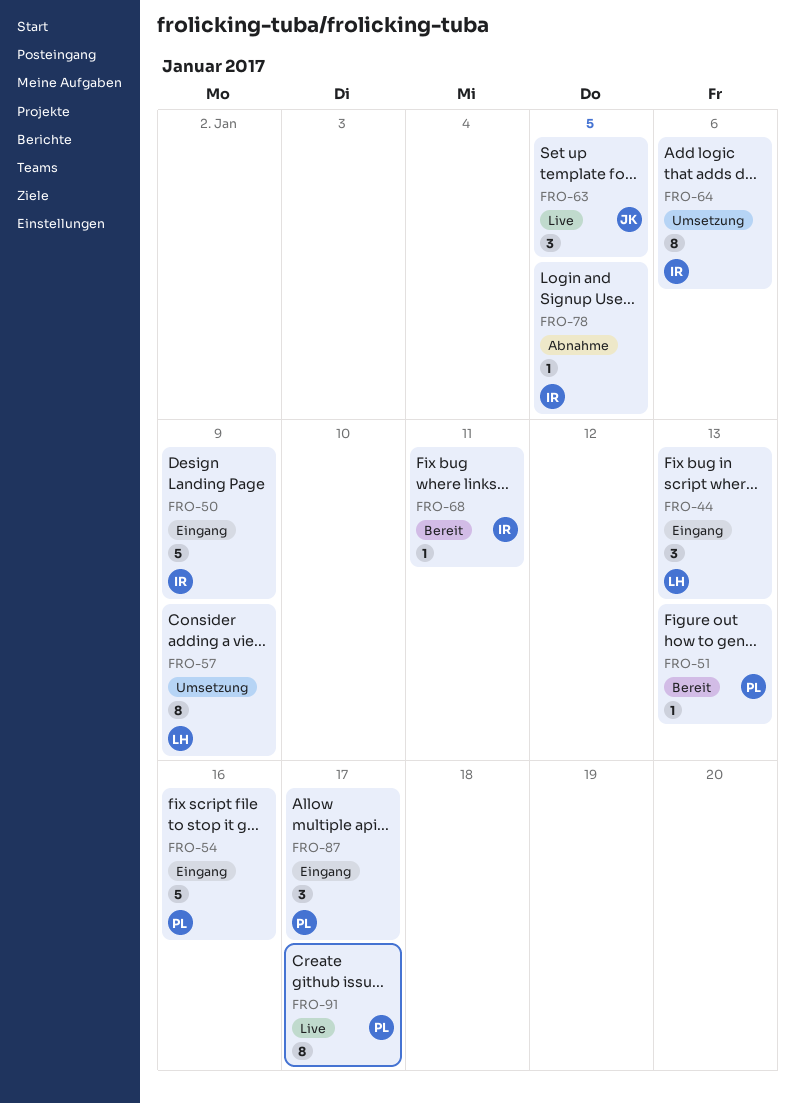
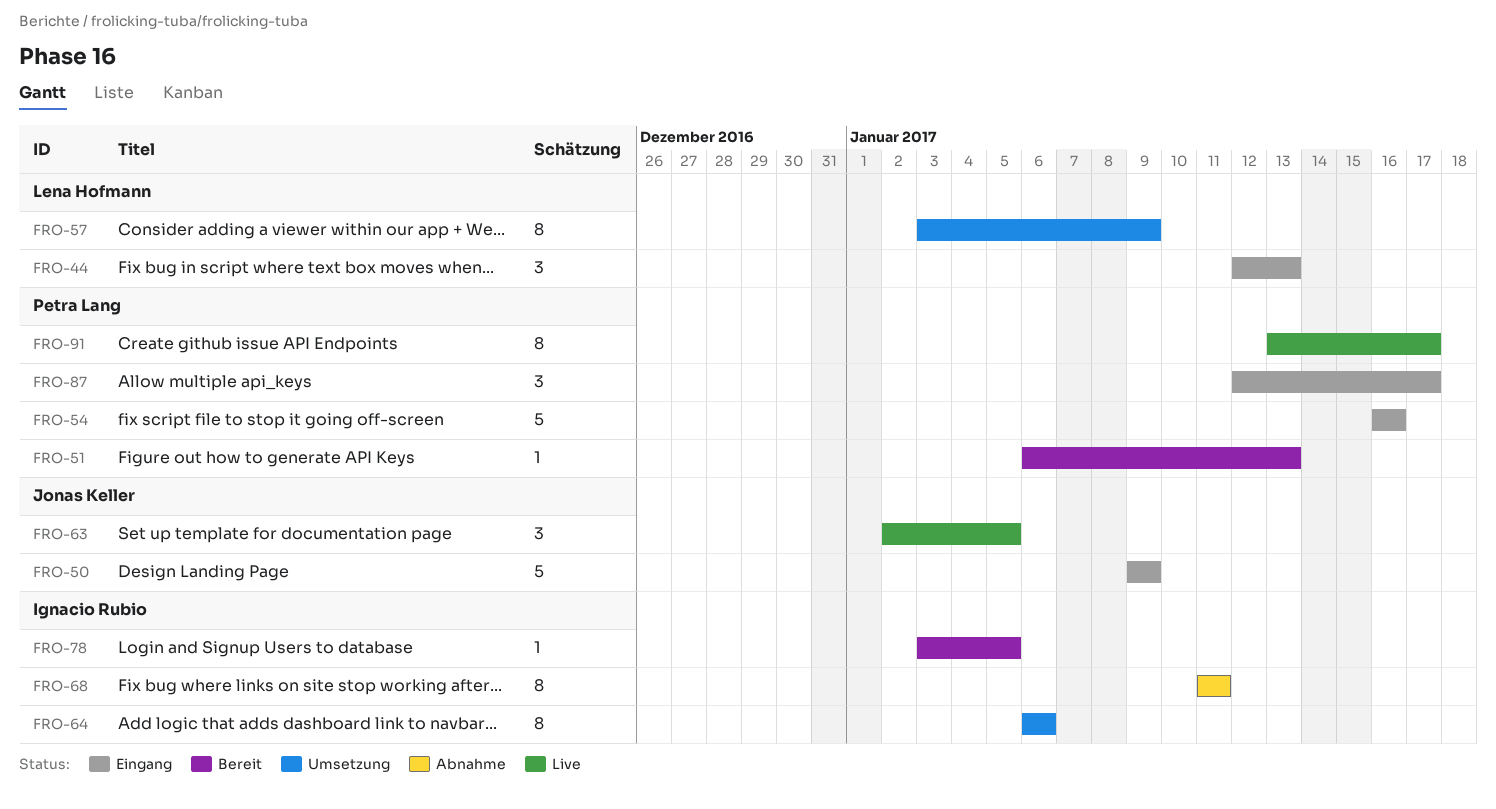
FRO-50, owner: Ignacio Rubio -> Jonas Keller
FRO-68, status: Bereit -> Abnahme
FRO-68, estimate: 1 -> 8
FRO-78, status: Abnahme -> Bereit

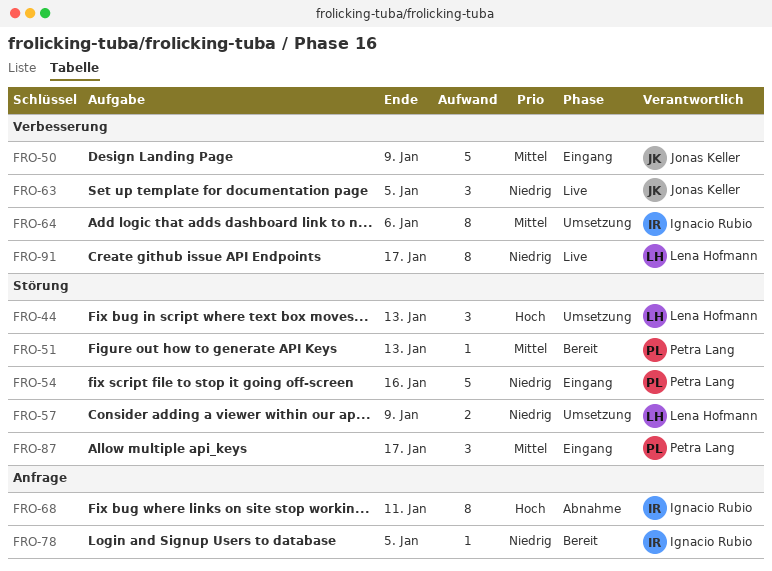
FRO-44, status: Eingang -> Umsetzung
FRO-57, estimate: 8 -> 2
FRO-91, owner: Petra Lang -> Lena Hofmann

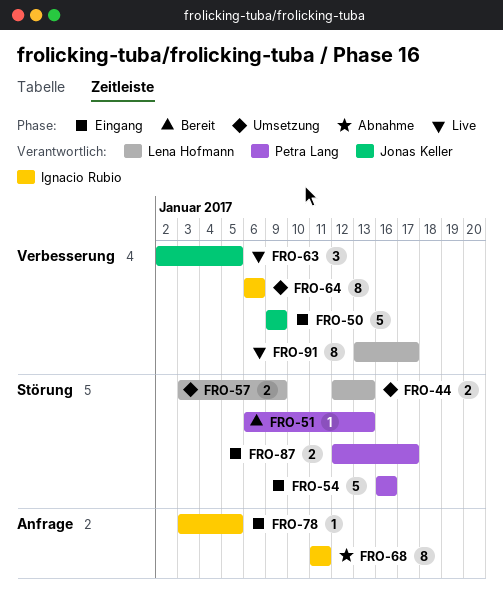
FRO-44, estimate: 3 -> 2
FRO-78, status: Bereit -> Eingang
FRO-87, estimate: 3 -> 2

